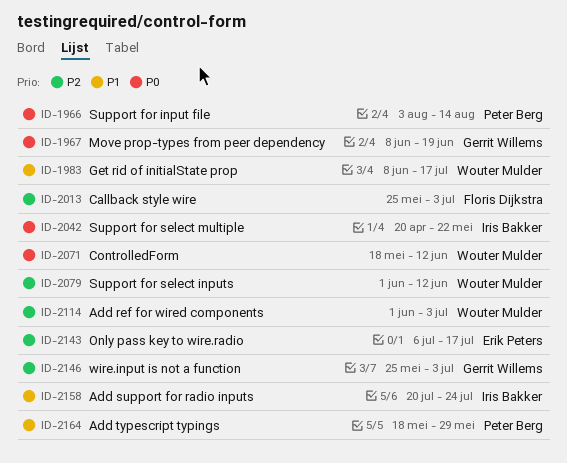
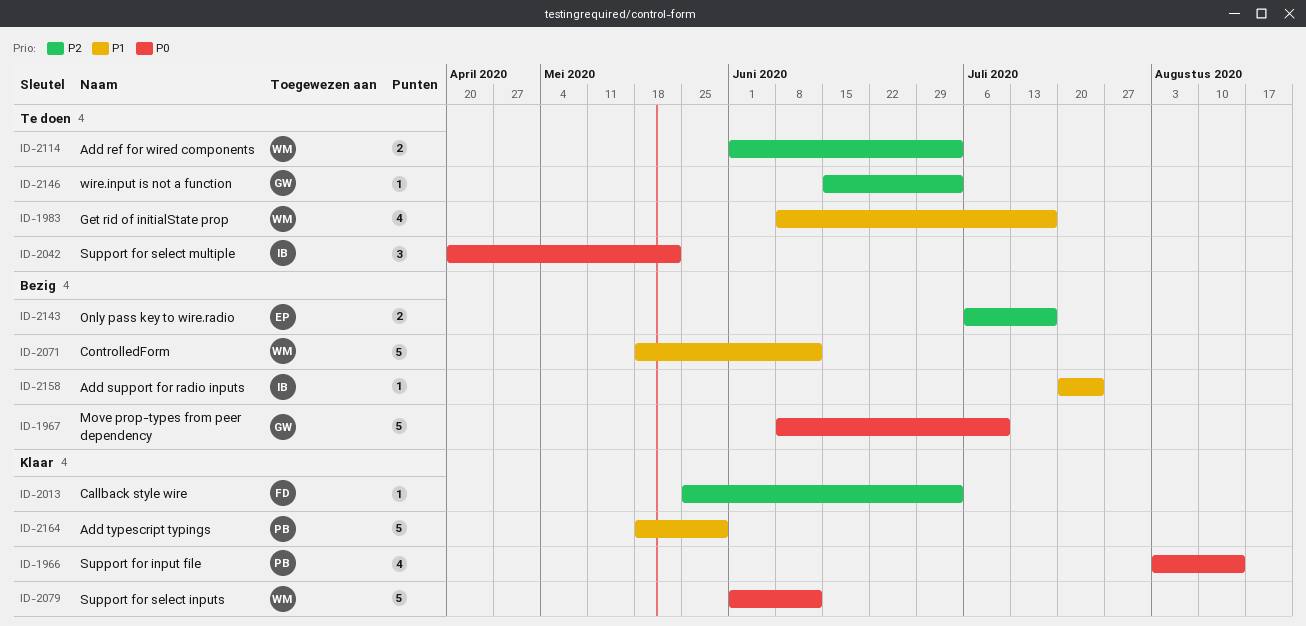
ID-1967, due: Jun 19 -> Jul 10
ID-2071, priority: P0 -> P1
ID-2079, priority: P2 -> P0
ID-2146, start: May 25 -> Jun 15

